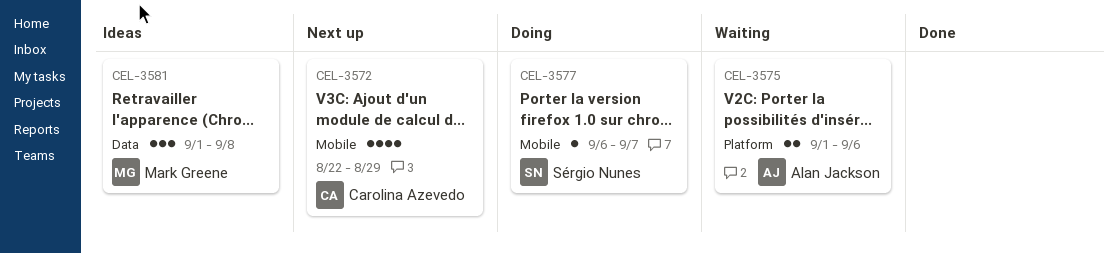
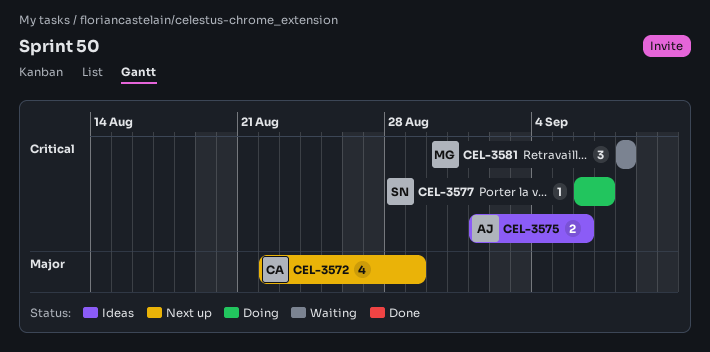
CEL-3575, status: Waiting -> Ideas
CEL-3581, status: Ideas -> Waiting
CEL-3581, start: Sep 1 -> Sep 8

